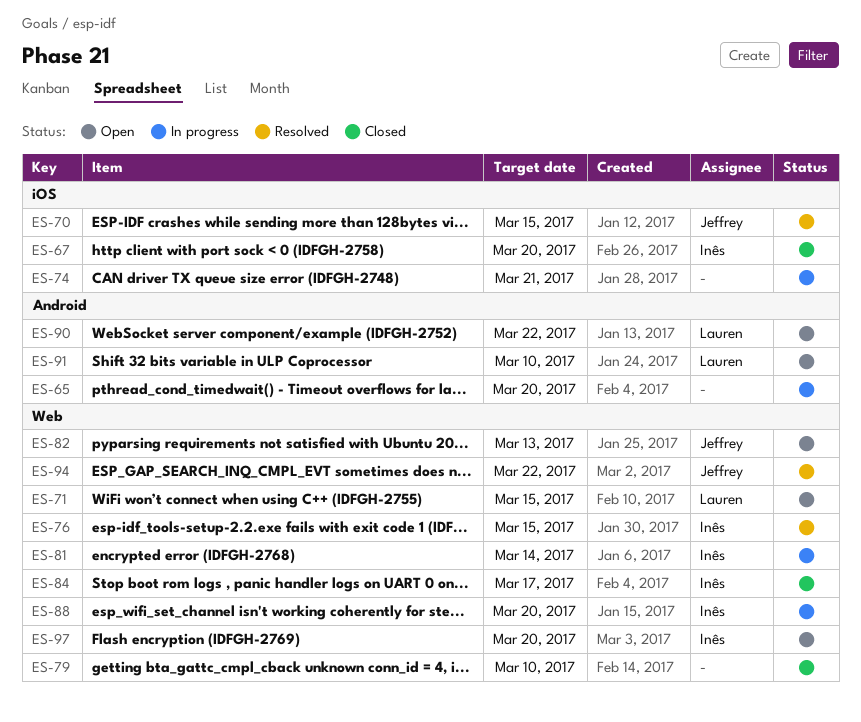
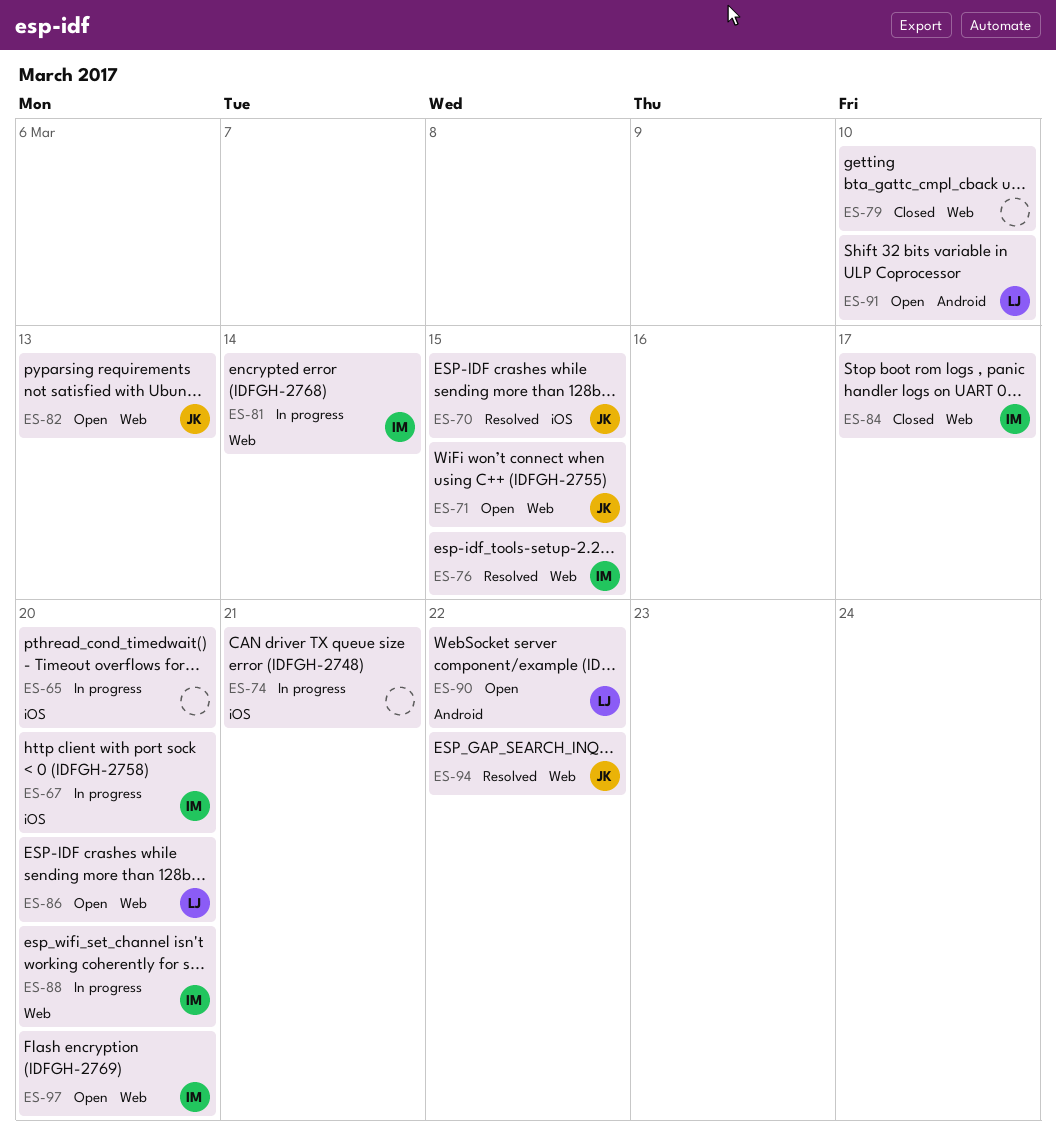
ES-65, label: Android -> iOS
ES-67, status: Closed -> In progress
ES-71, owner: Lauren -> Jeffrey
ES-86: none -> present

